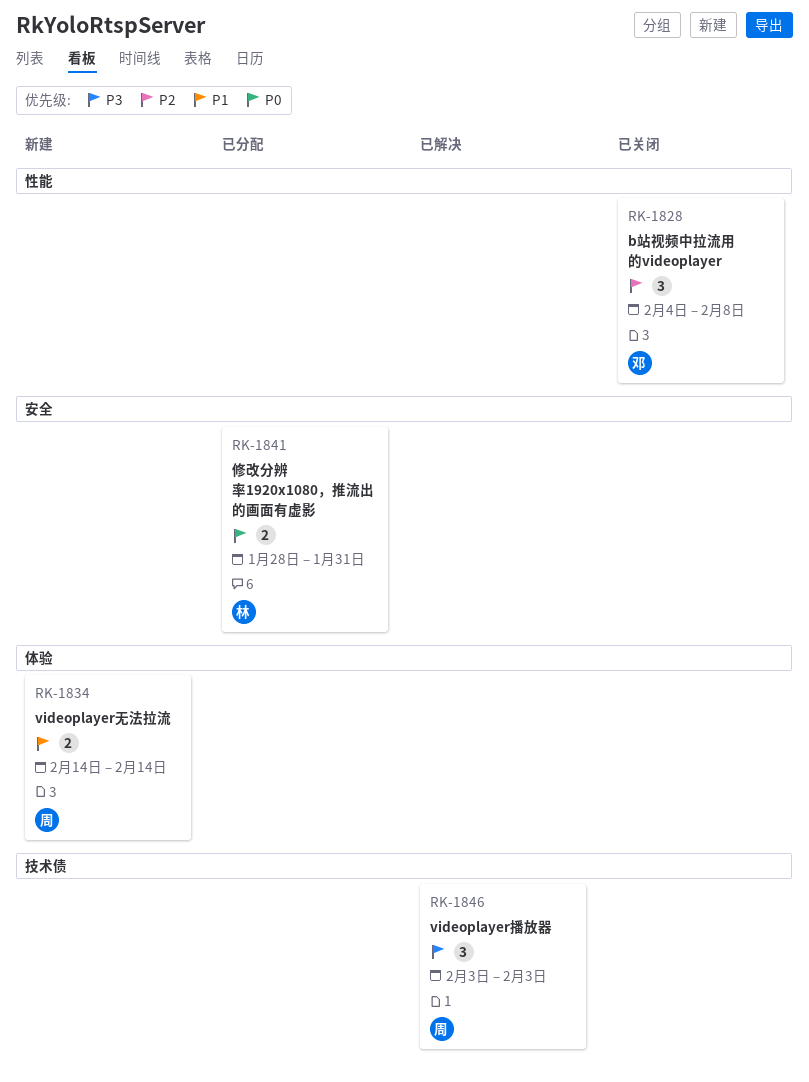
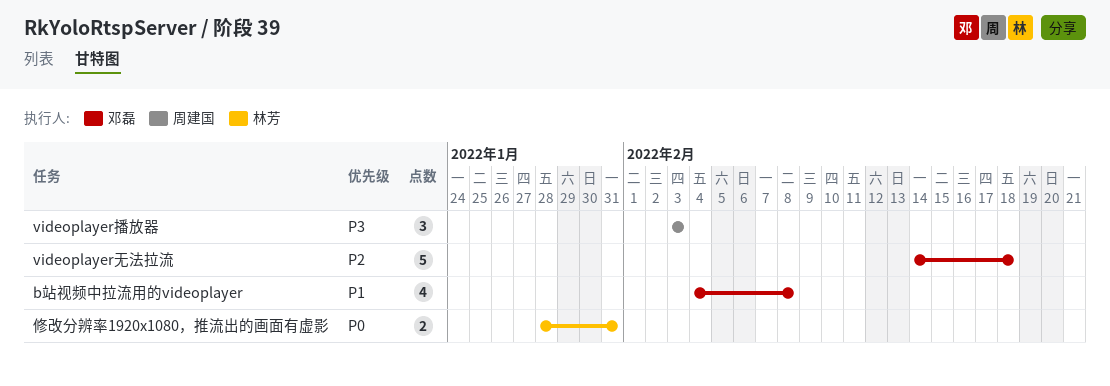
b站视频中拉流用的videoplayer, priority: P2 -> P1
b站视频中拉流用的videoplayer, estimate: 3 -> 4
videoplayer无法拉流, owner: 周建国 -> 邓磊
videoplayer无法拉流, priority: P1 -> P2
videoplayer无法拉流, estimate: 2 -> 5
videoplayer无法拉流, due: Feb 14 -> Feb 18

